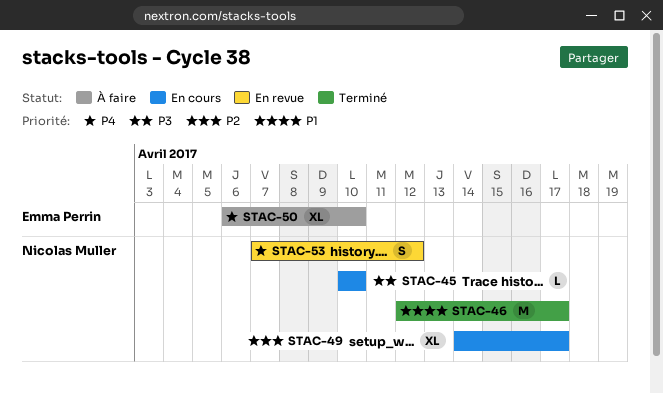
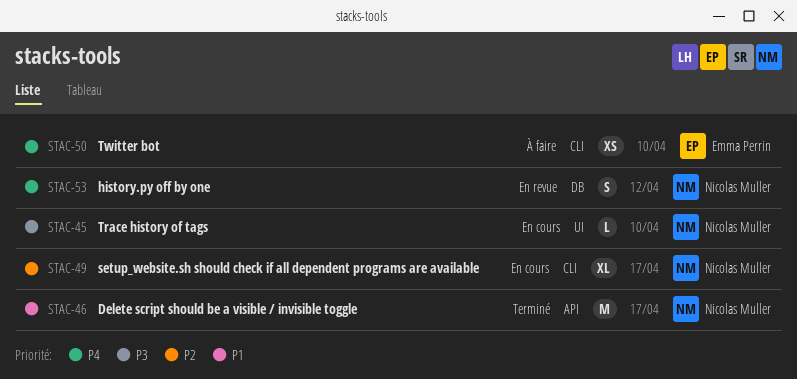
STAC-50, estimate: XL -> XS

